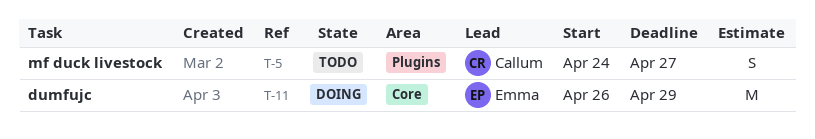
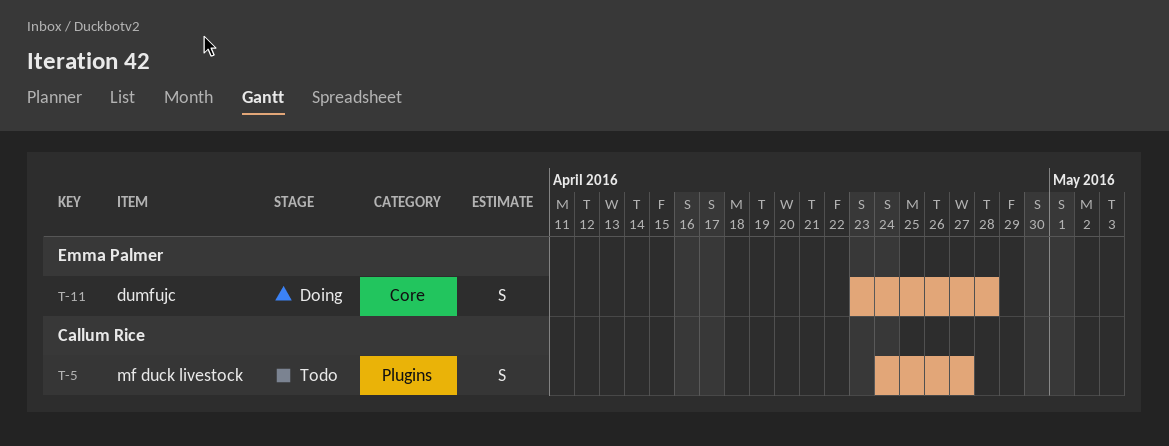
T-11, estimate: M -> S
T-11, start: Apr 26 -> Apr 23
T-11, due: Apr 29 -> Apr 28

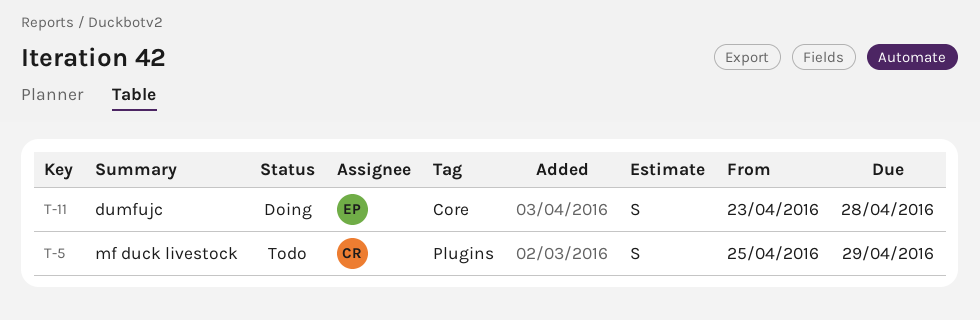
T-5, start: Apr 24 -> Apr 25
T-5, due: Apr 27 -> Apr 29

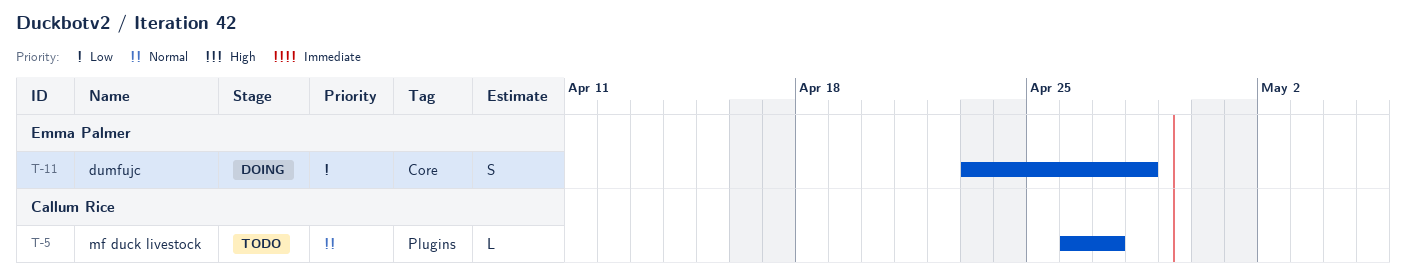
T-5, estimate: S -> L
T-5, start: Apr 25 -> Apr 26
T-5, due: Apr 29 -> Apr 27

